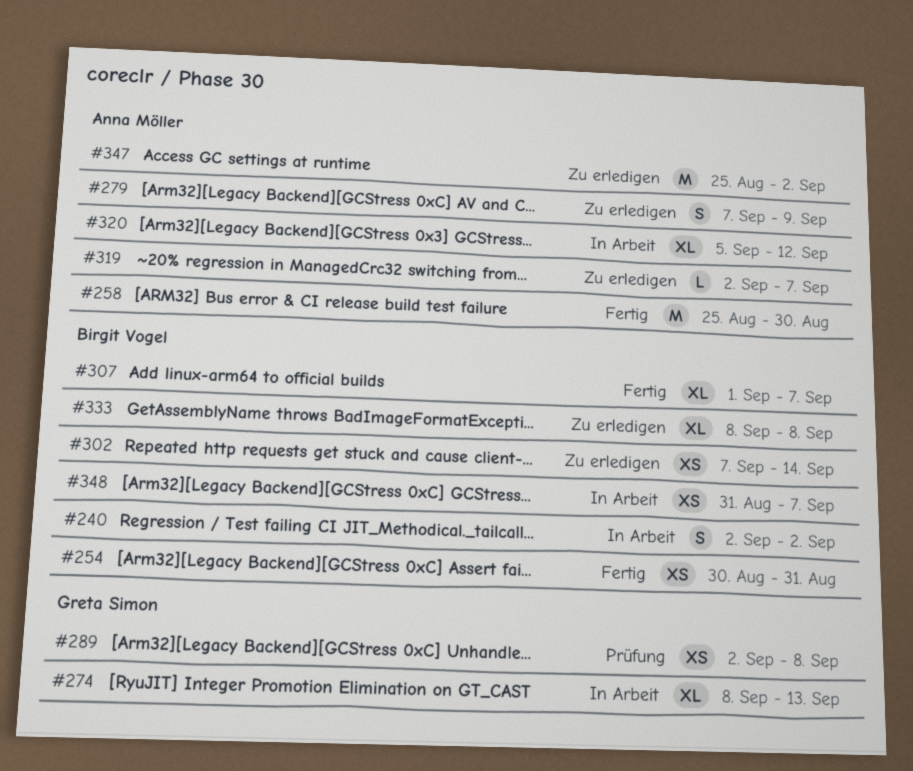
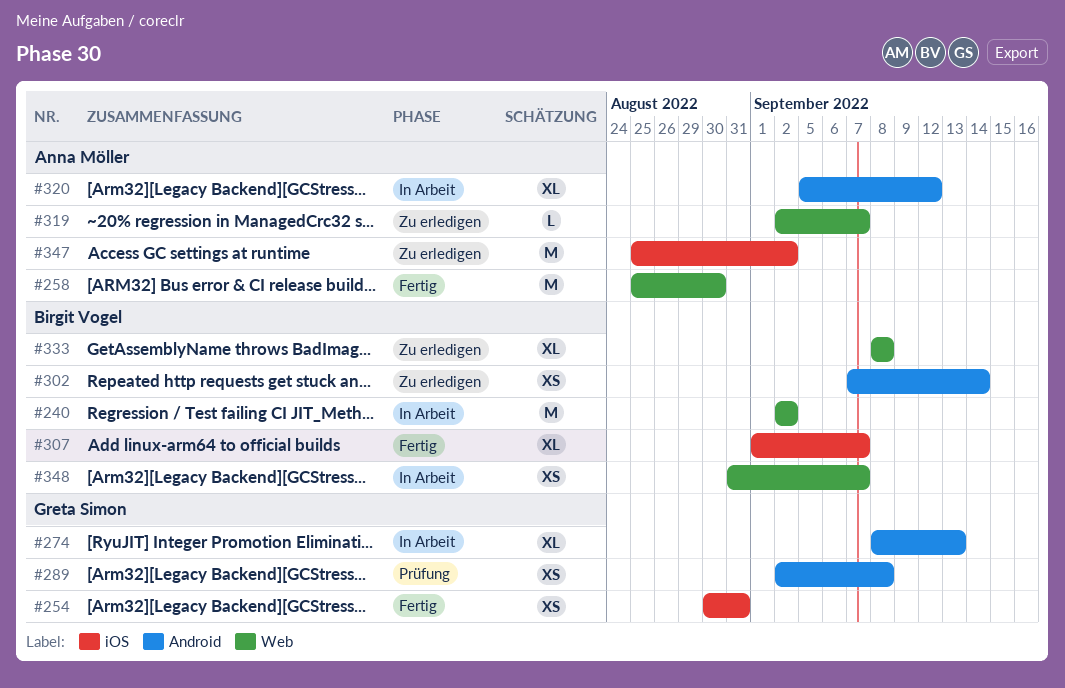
#240, estimate: S -> M
#254, owner: Birgit Vogel -> Greta Simon
#279: present -> none

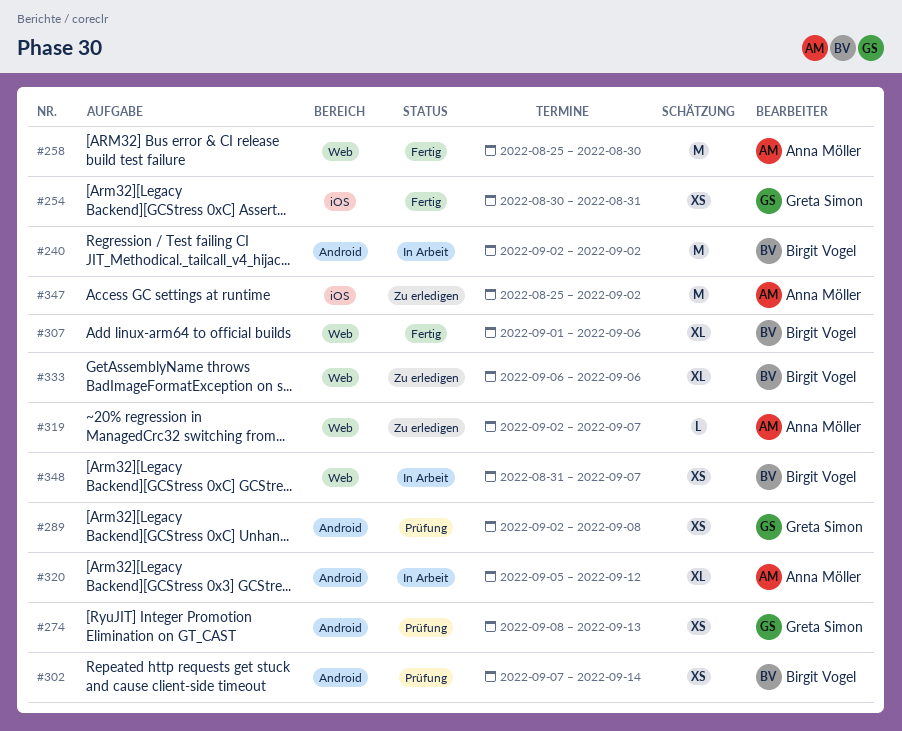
#240, label: Web -> Android
#274, status: In Arbeit -> Prüfung
#274, estimate: XL -> XS
#302, status: Zu erledigen -> Prüfung
#307, label: iOS -> Web
#307, due: Sep 7 -> Sep 6
#333, start: Sep 8 -> Sep 6
#333, due: Sep 8 -> Sep 6

